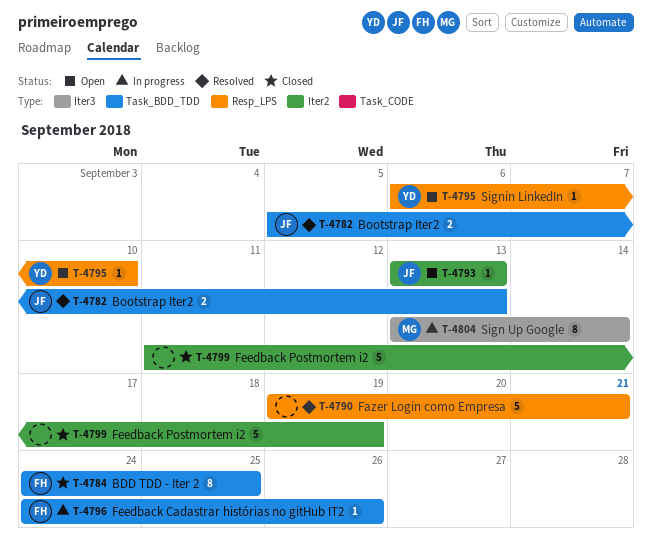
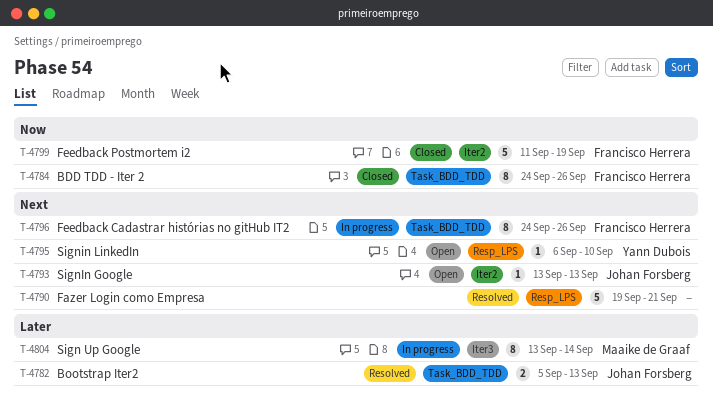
T-4784, due: Sep 25 -> Sep 26
T-4796, estimate: 1 -> 8
T-4799, owner: none -> Francisco Herrera

